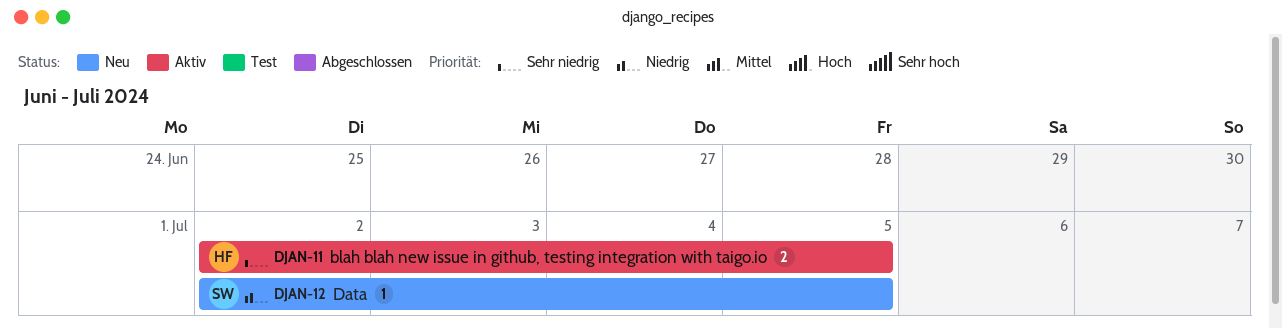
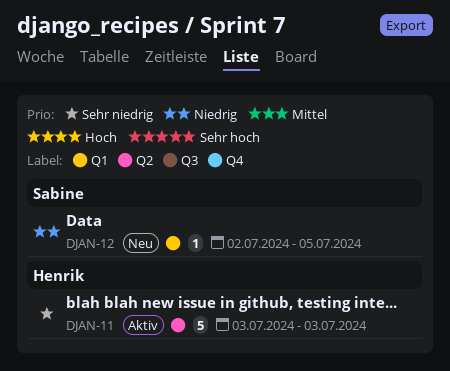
DJAN-11, estimate: 2 -> 5
DJAN-11, start: Jul 2 -> Jul 3
DJAN-11, due: Jul 5 -> Jul 3

